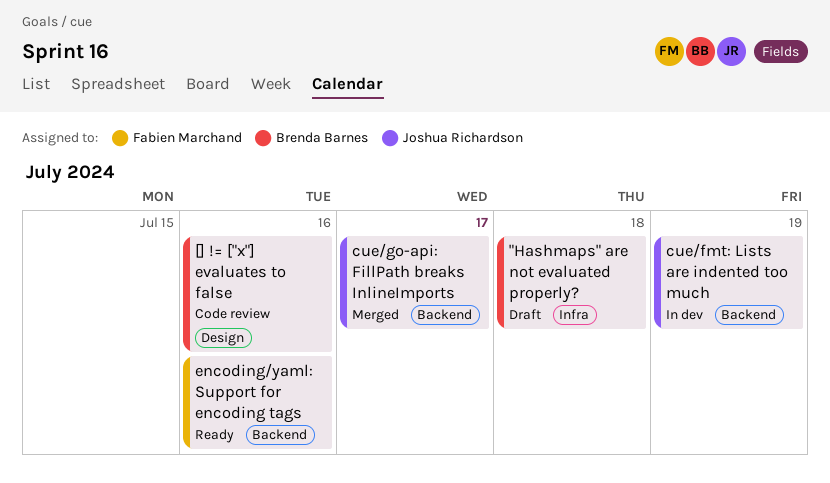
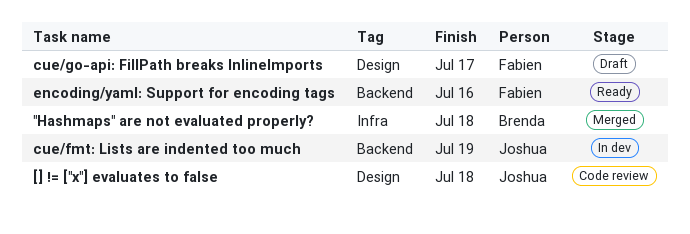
"Hashmaps" are not evaluated properly?, status: Draft -> Merged
[] != ["x"] evaluates to false, owner: Brenda Barnes -> Joshua Richardson
[] != ["x"] evaluates to false, due: Jul 16 -> Jul 18
cue/go-api: FillPath breaks InlineImports, status: Merged -> Draft
cue/go-api: FillPath breaks InlineImports, owner: Joshua Richardson -> Fabien Marchand
cue/go-api: FillPath breaks InlineImports, label: Backend -> Design

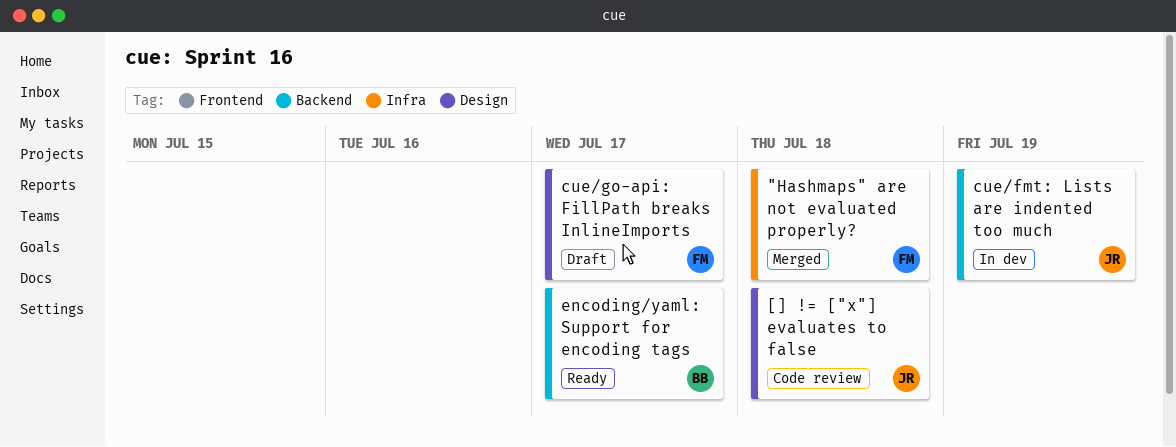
"Hashmaps" are not evaluated properly?, owner: Brenda -> Fabien
encoding/yaml: Support for encoding tags, owner: Fabien -> Brenda
encoding/yaml: Support for encoding tags, due: Jul 16 -> Jul 17

